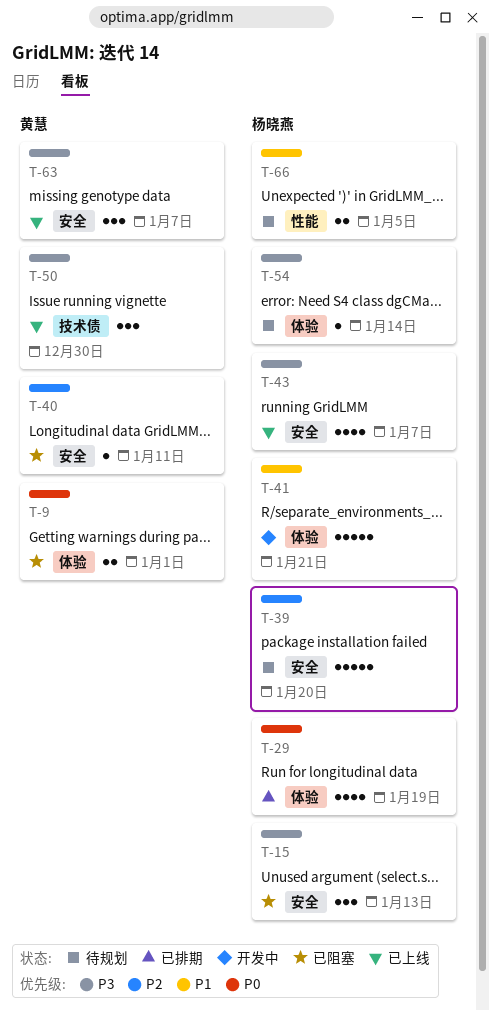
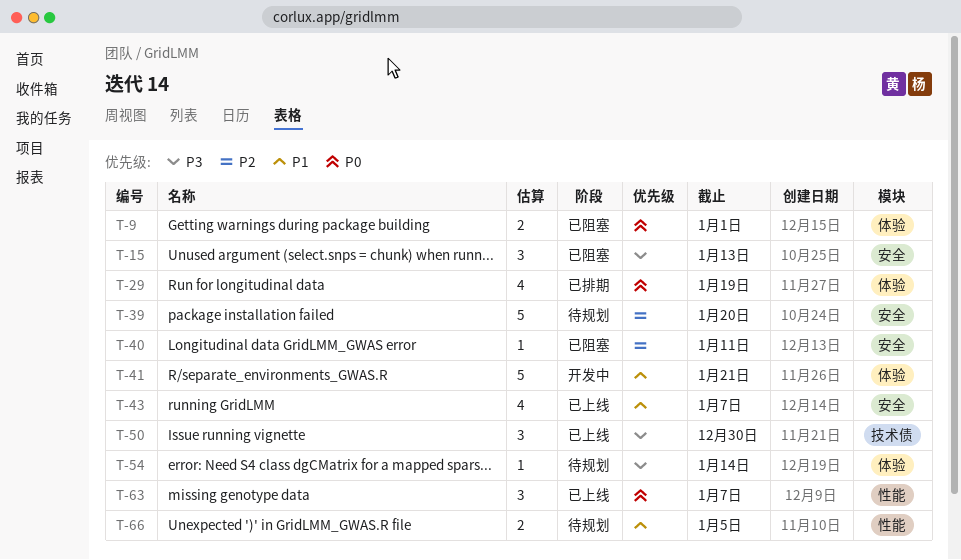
T-43, priority: P3 -> P1
T-63, priority: P3 -> P0
T-63, label: 安全 -> 性能

